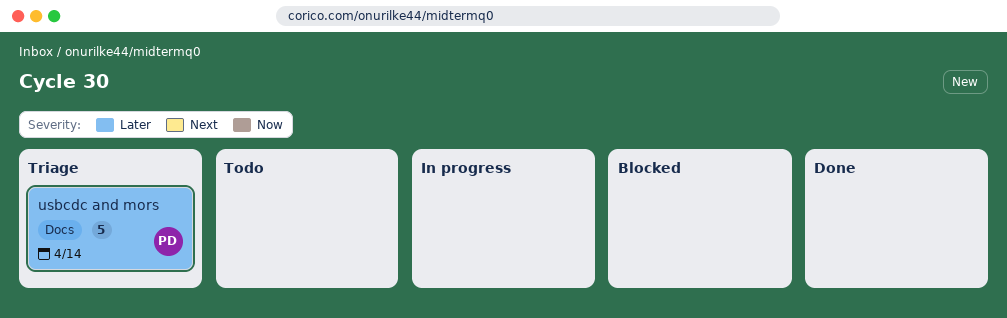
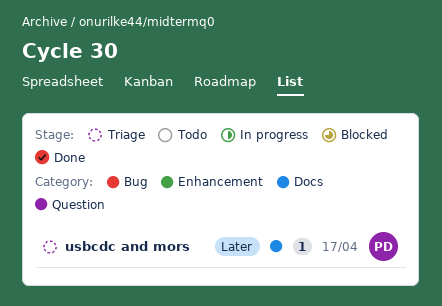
usbcdc and mors, estimate: 5 -> 1
usbcdc and mors, due: Apr 14 -> Apr 17

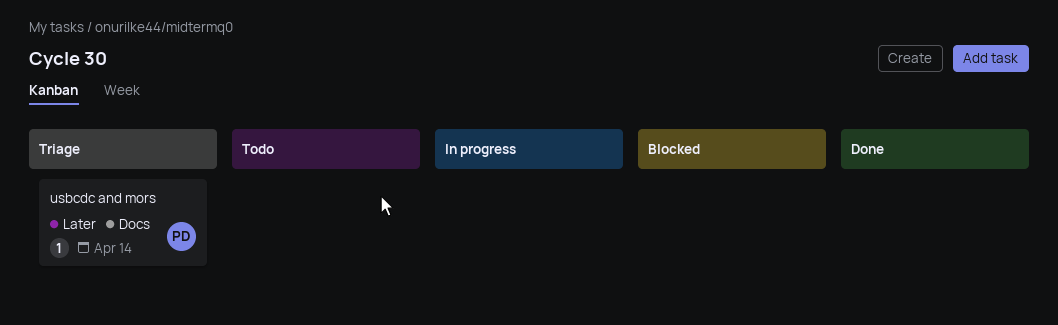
usbcdc and mors, due: Apr 17 -> Apr 14

